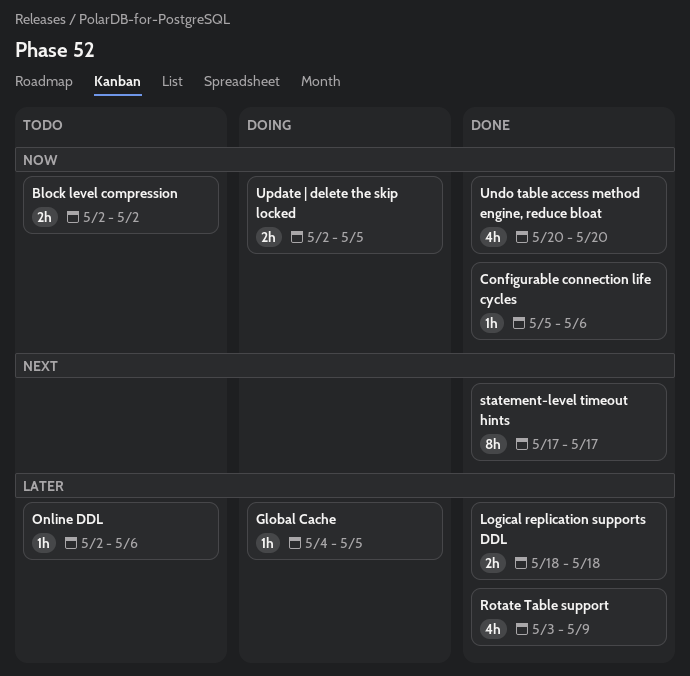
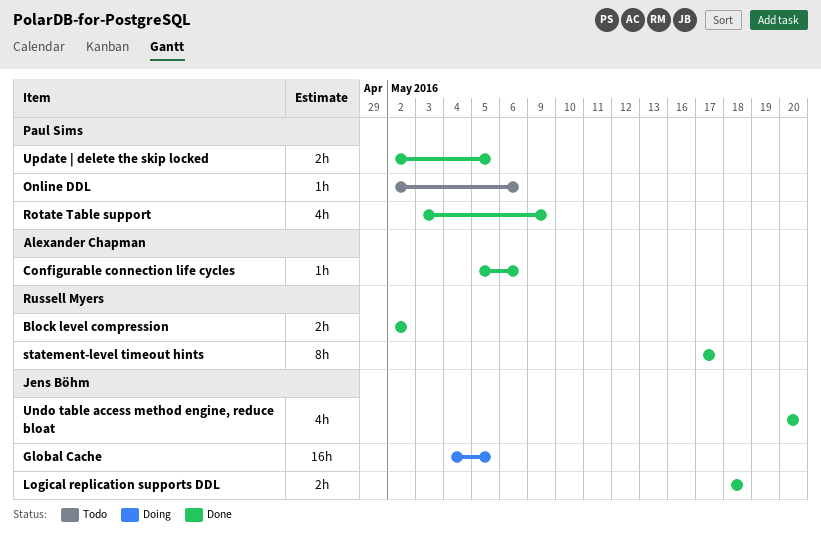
Block level compression, status: Todo -> Done
Global Cache, estimate: 1h -> 16h
Update | delete the skip locked, status: Doing -> Done

